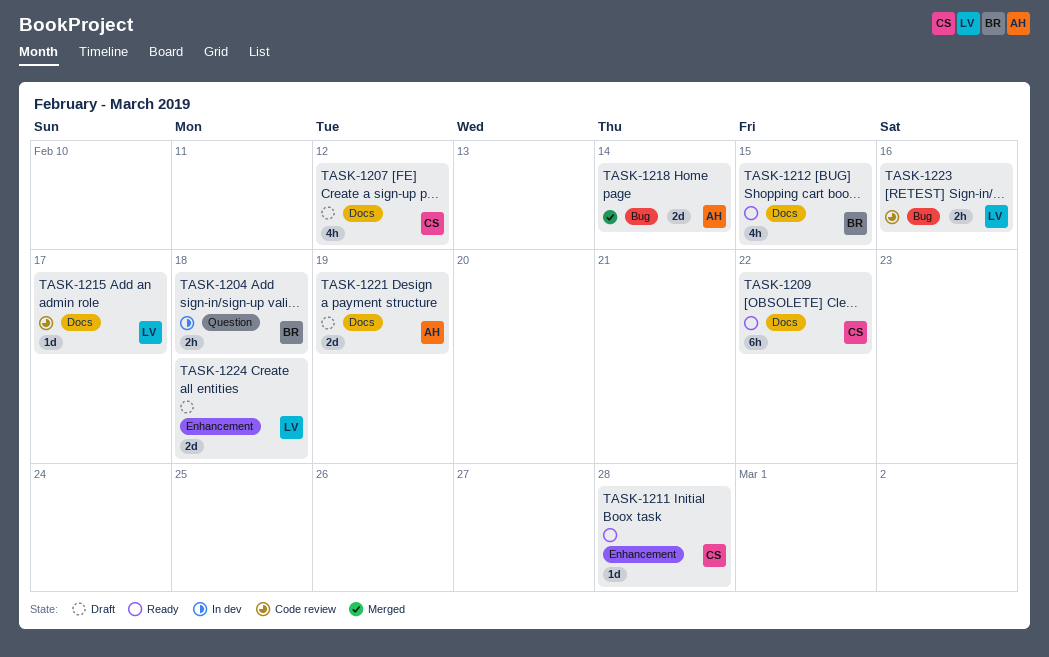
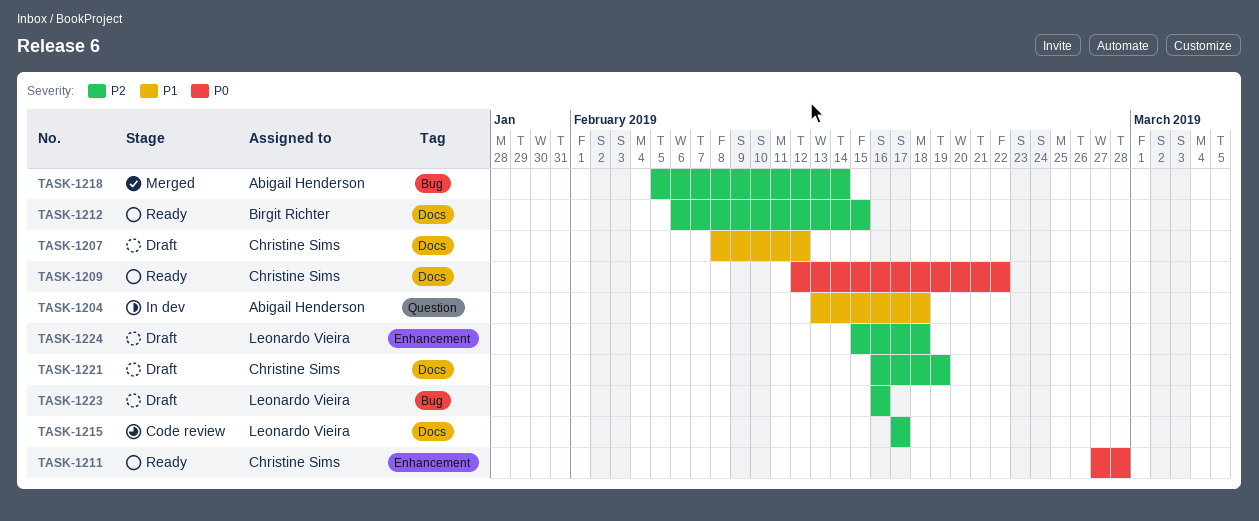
TASK-1204, owner: Birgit Richter -> Abigail Henderson
TASK-1221, owner: Abigail Henderson -> Christine Sims
TASK-1223, status: Code review -> Draft

